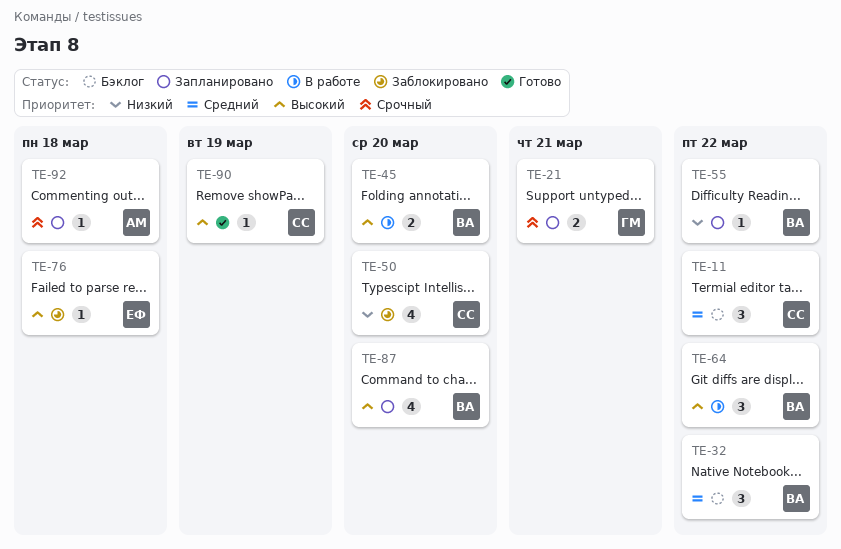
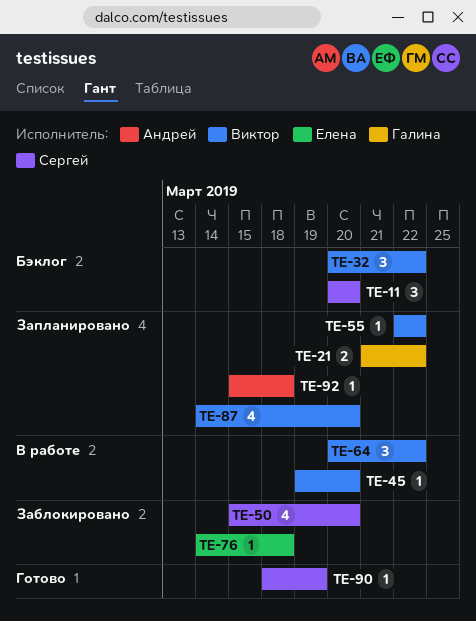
TE-11, due: Mar 22 -> Mar 20
TE-21, due: Mar 21 -> Mar 22
TE-45, estimate: 2 -> 1

